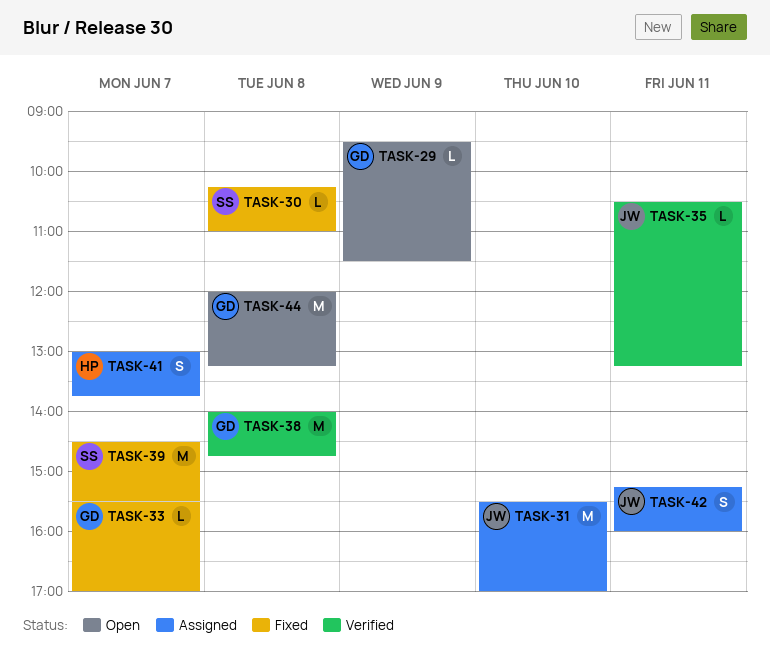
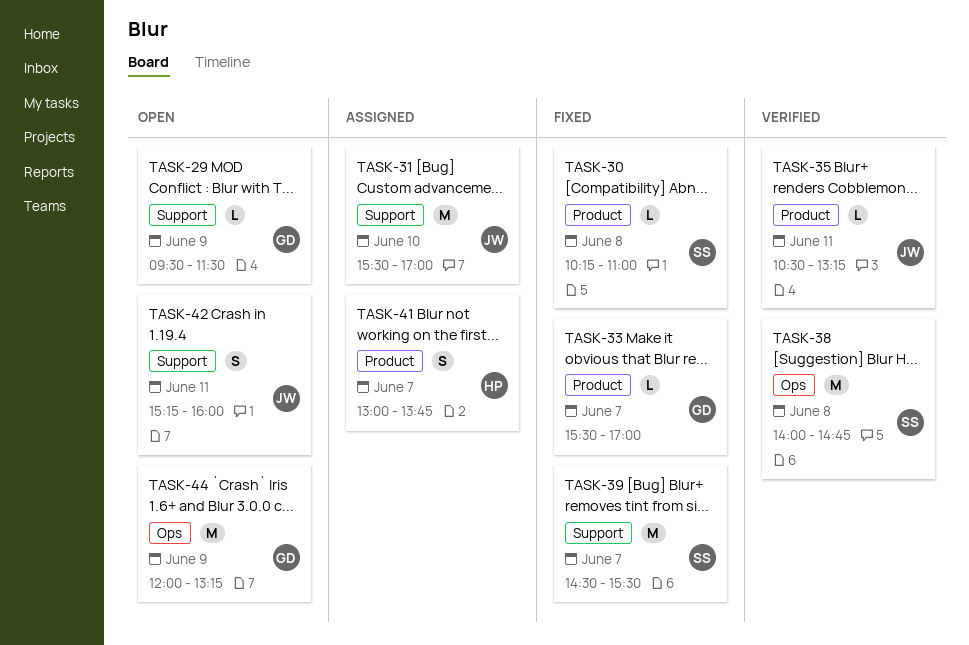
TASK-38, owner: GD -> SS
TASK-42, status: Assigned -> Open
TASK-44, day: Jun 8 -> Jun 9

